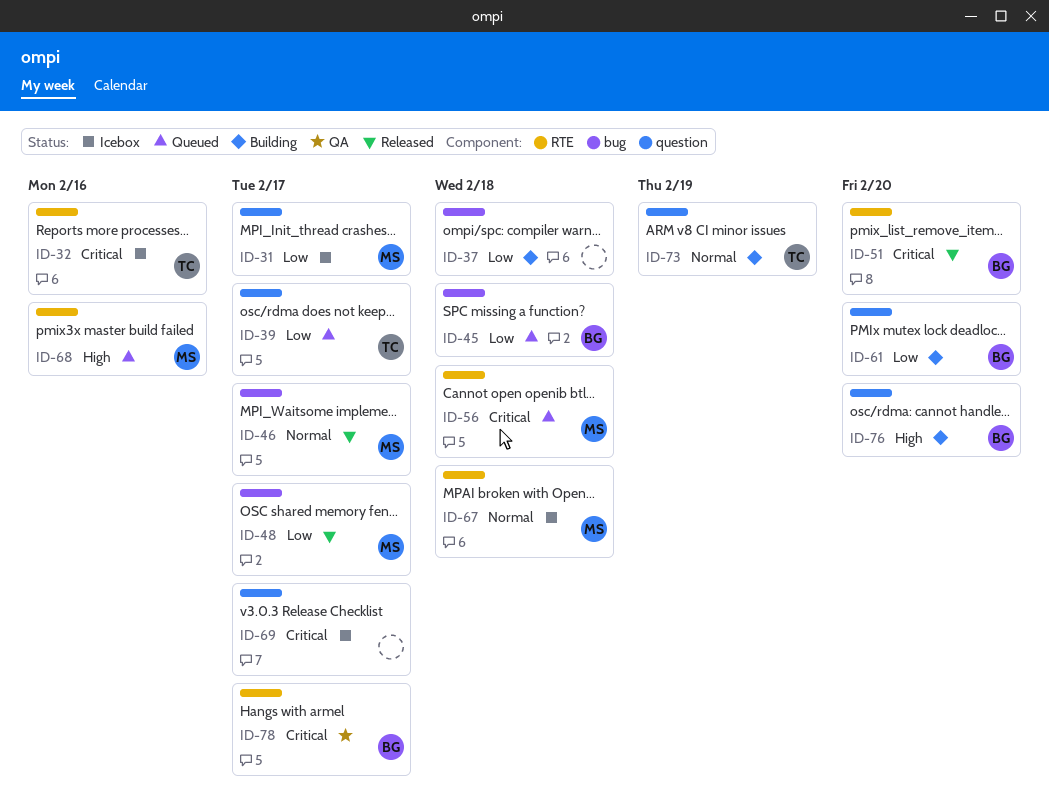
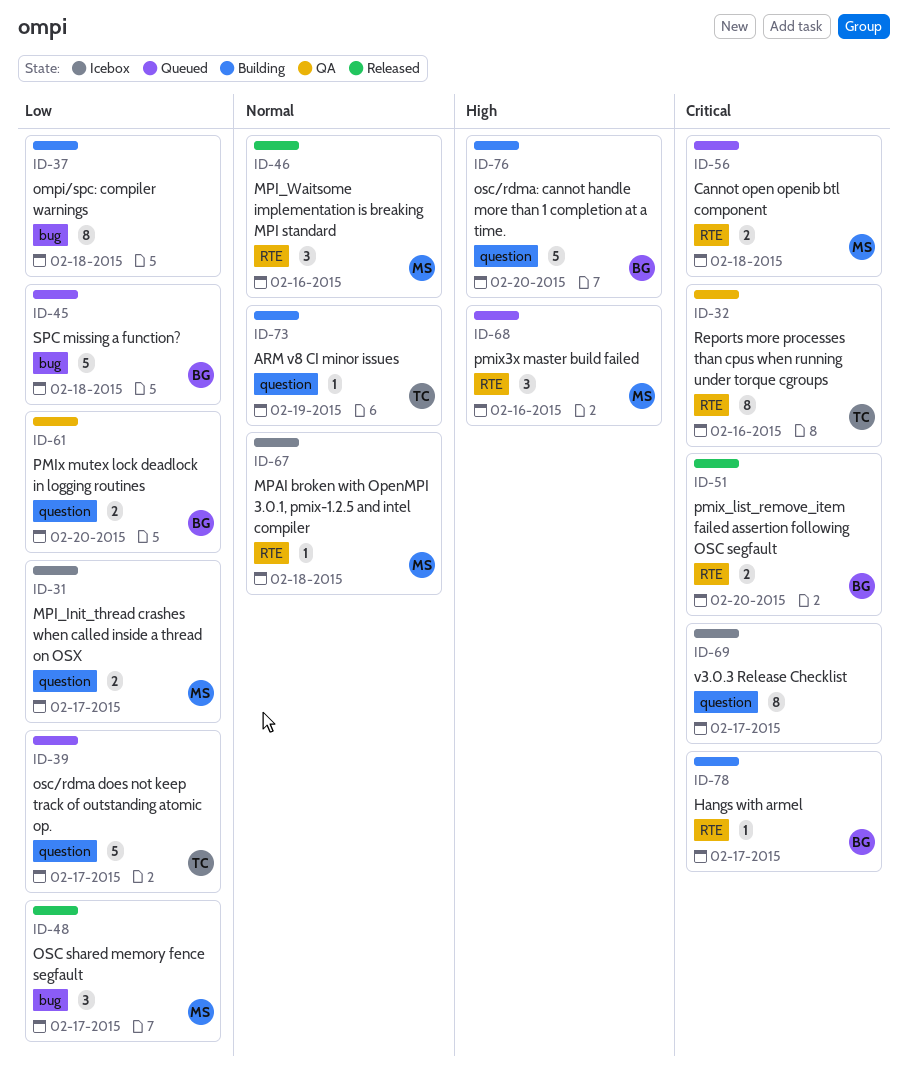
ID-32, status: Icebox -> QA
ID-46, label: bug -> RTE
ID-46, due: Feb 17 -> Feb 16
ID-61, status: Building -> QA
ID-78, status: QA -> Building

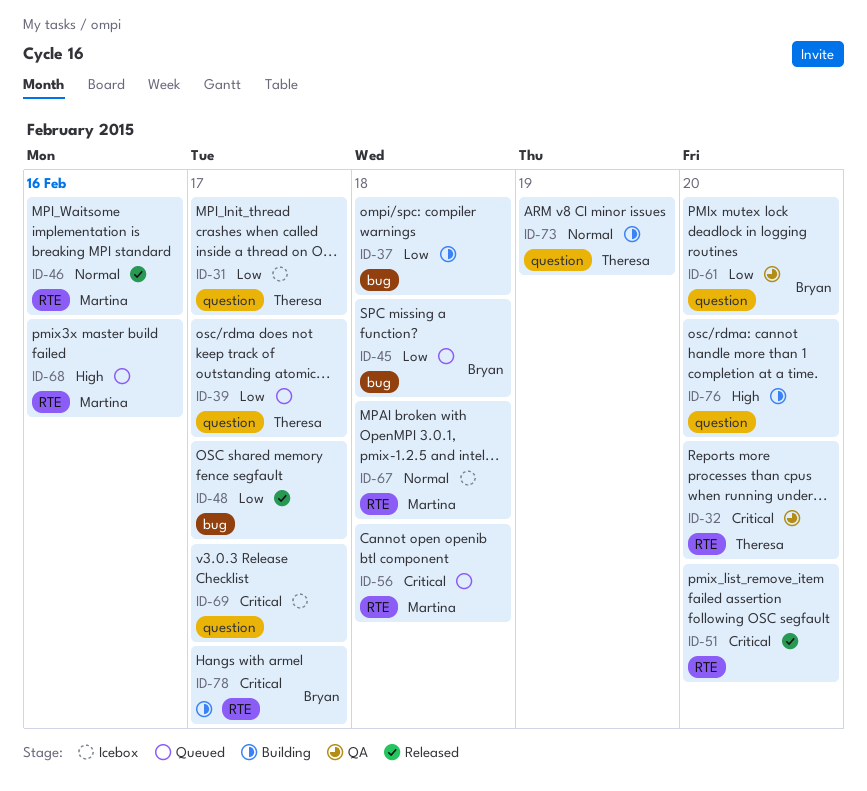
ID-31, owner: Martina -> Theresa
ID-32, due: Feb 16 -> Feb 20
ID-48, owner: Martina -> none
ID-51, owner: Bryan -> none
ID-76, owner: Bryan -> none

